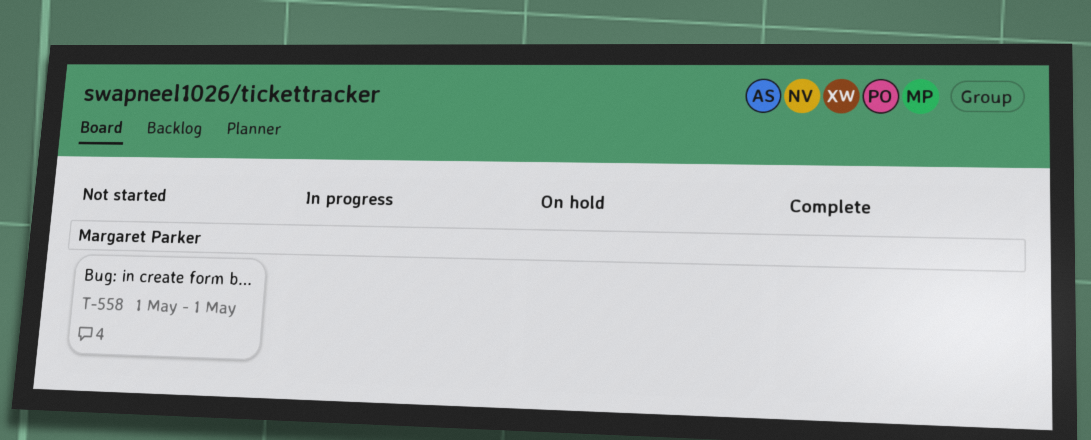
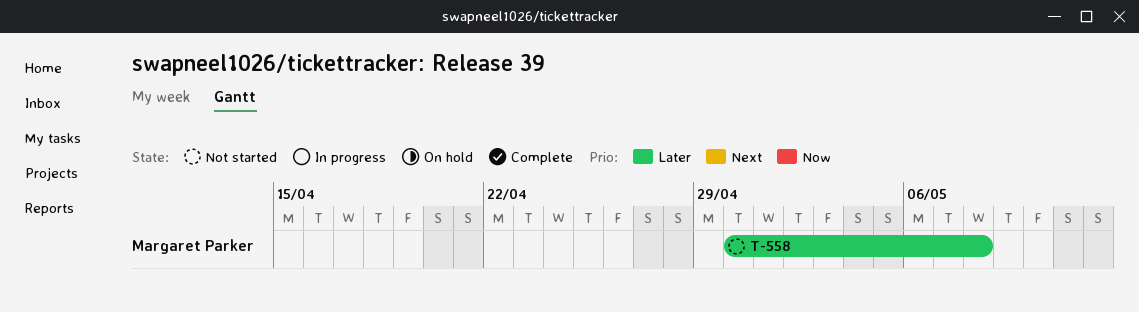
T-558, start: May 1 -> Apr 30
T-558, due: May 1 -> May 8

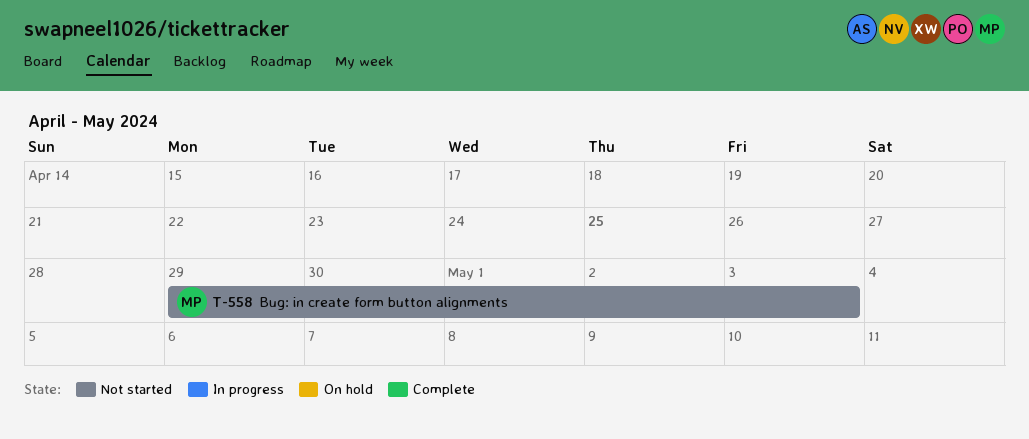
T-558, start: Apr 30 -> Apr 29
T-558, due: May 8 -> May 3

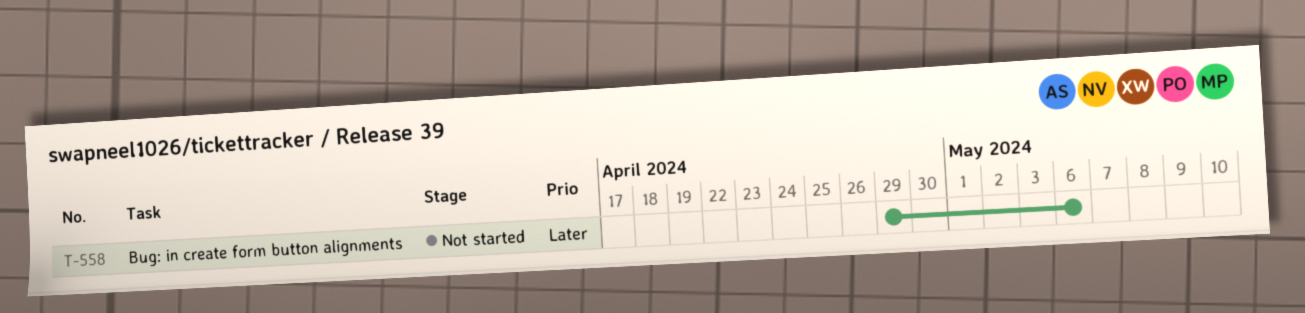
T-558, due: May 3 -> May 6

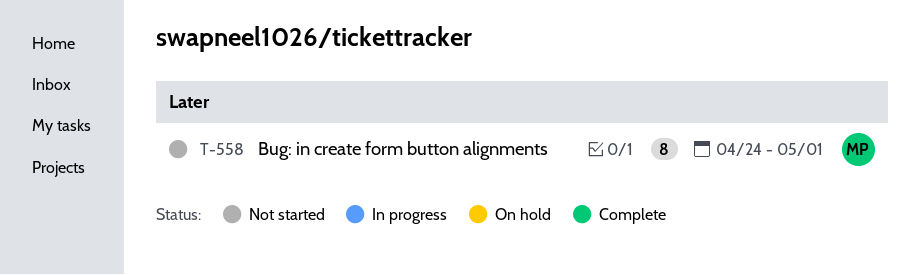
T-558, start: Apr 29 -> Apr 24
T-558, due: May 6 -> May 1

